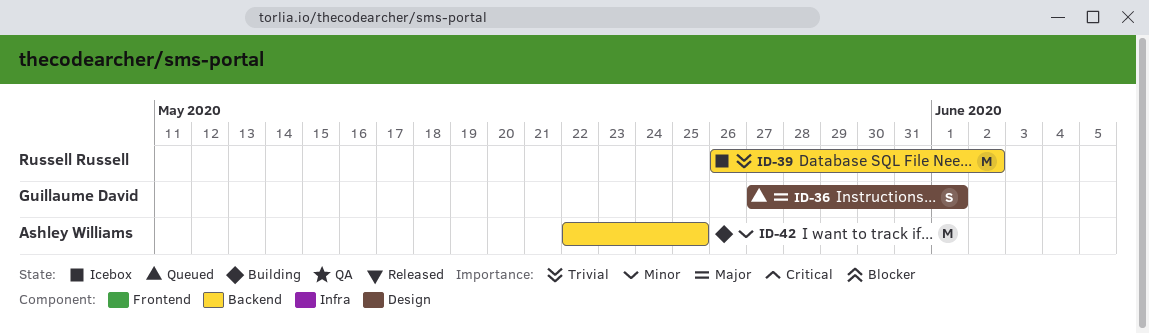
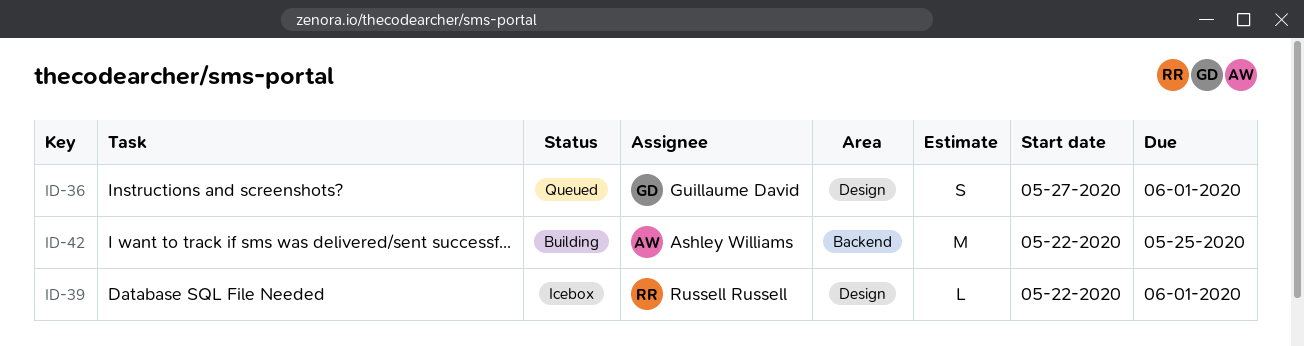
ID-39, label: Backend -> Design
ID-39, estimate: M -> L
ID-39, start: May 26 -> May 22
ID-39, due: Jun 2 -> Jun 1

